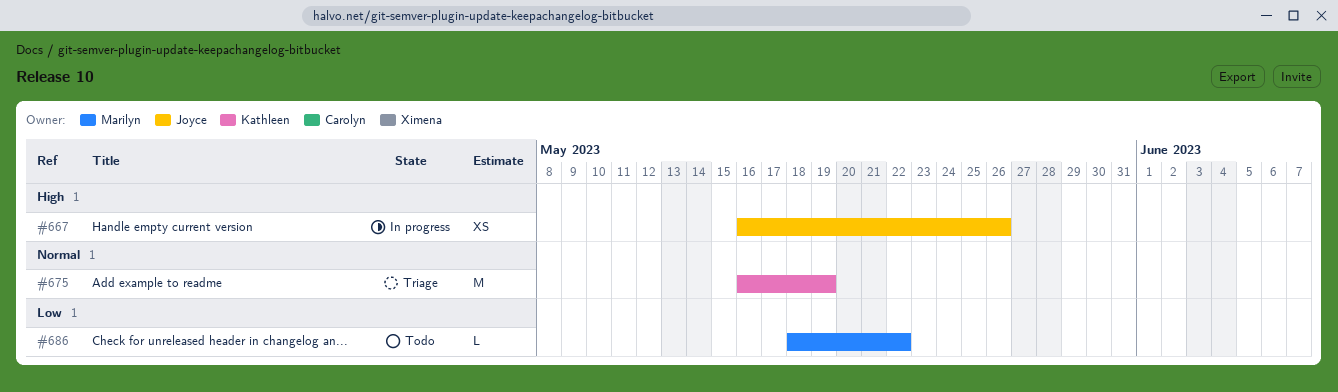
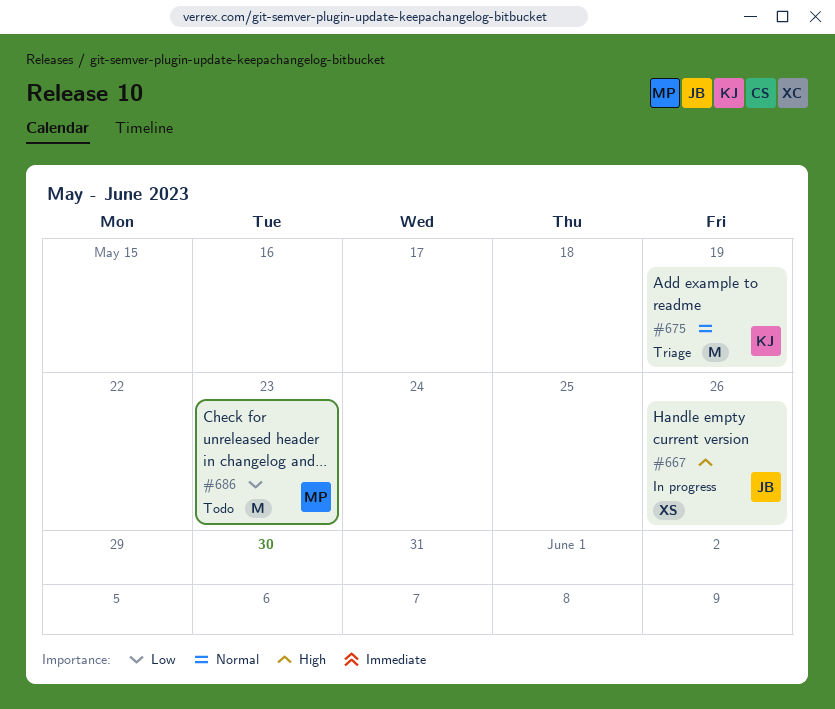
#686, estimate: L -> M
#686, due: May 22 -> May 23

